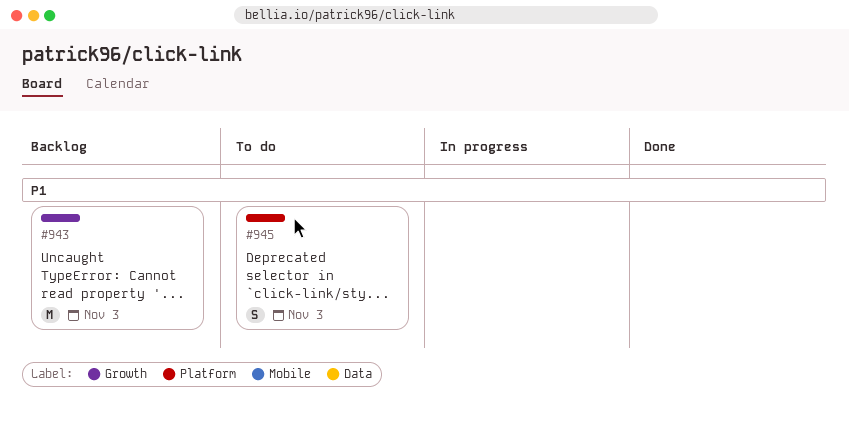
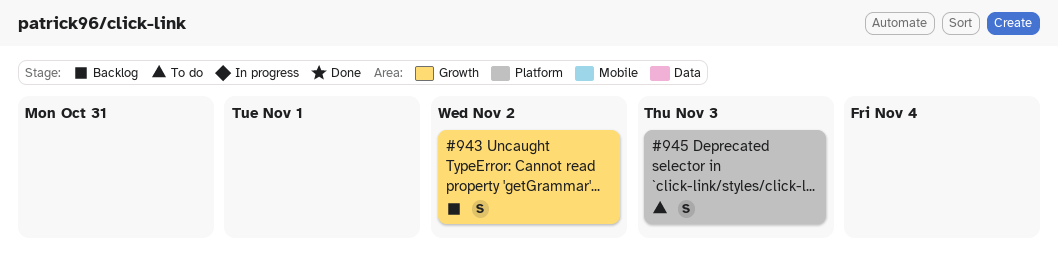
#943, estimate: M -> S
#943, due: Nov 3 -> Nov 2

